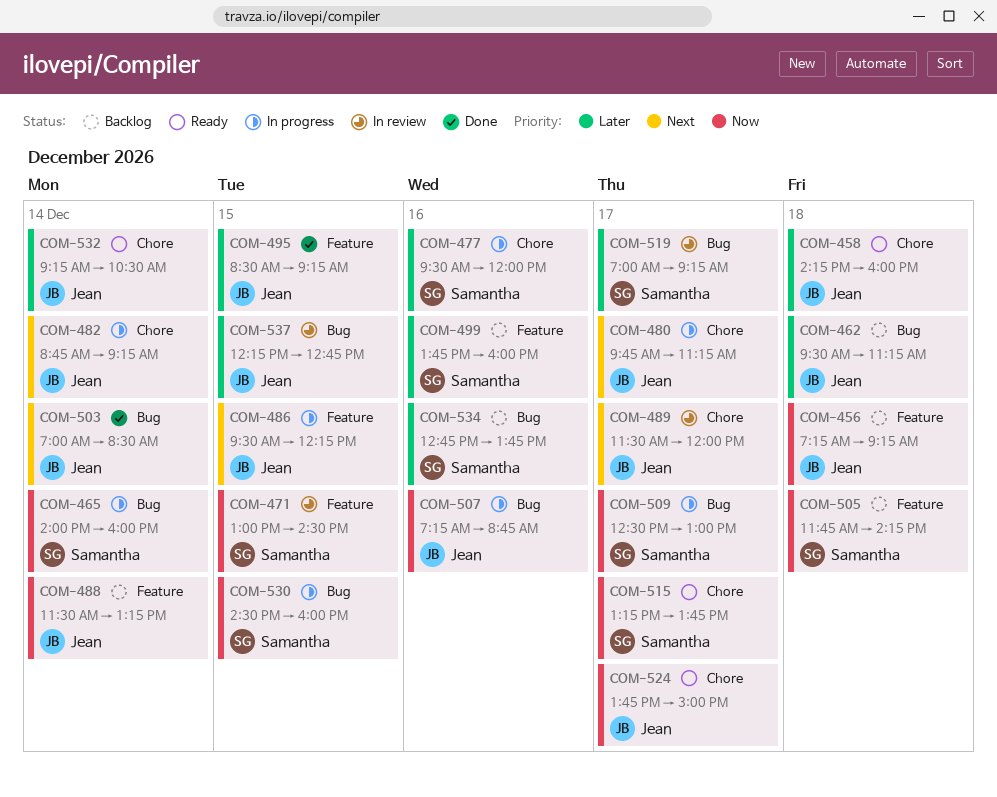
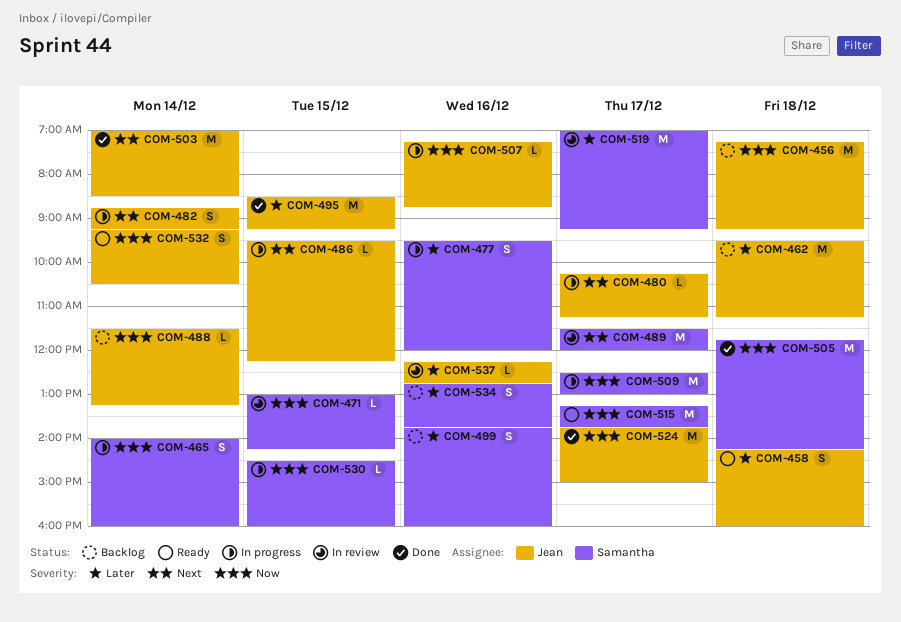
COM-471, ends: 14:30 -> 14:15
COM-480, begins: 09:45 -> 10:15
COM-489, owner: Jean -> Samantha
COM-505, status: Backlog -> Done
COM-524, status: Ready -> Done
COM-532, priority: Later -> Now
COM-537, day: Dec 15 -> Dec 16

